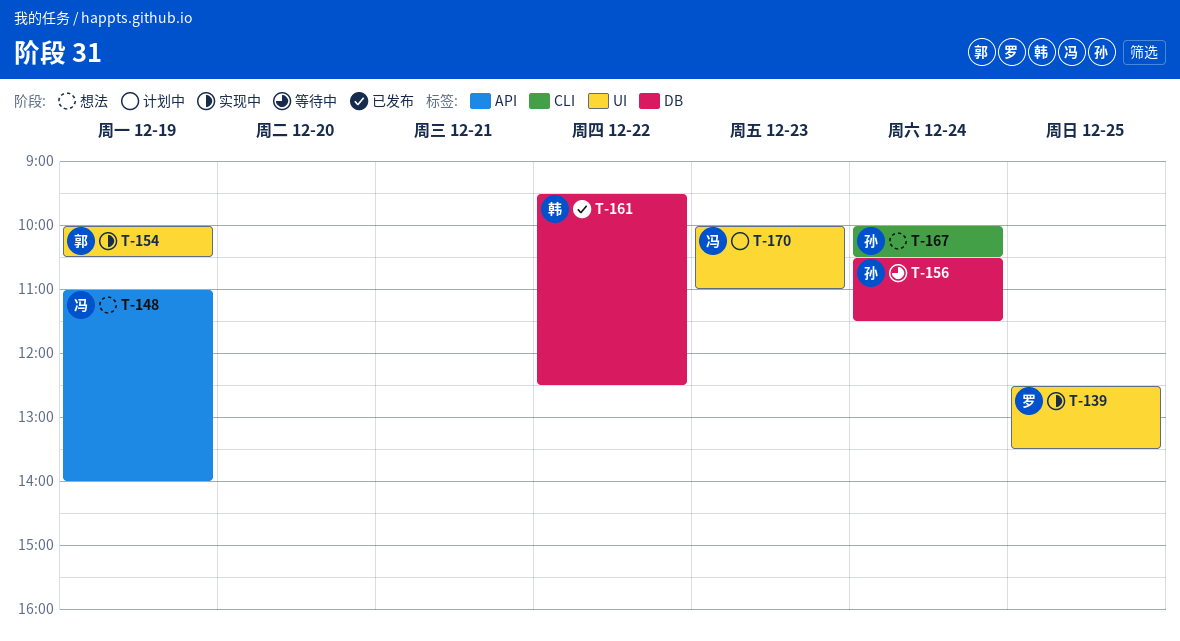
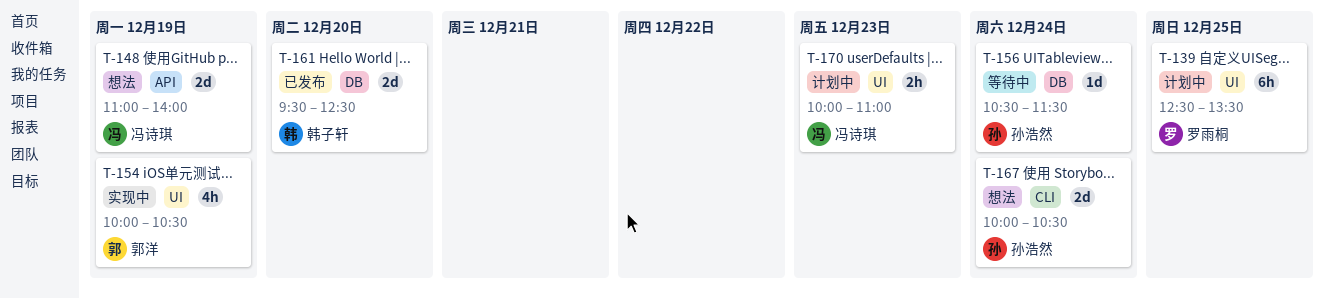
T-139, status: 实现中 -> 计划中
T-161, day: Dec 22 -> Dec 20

